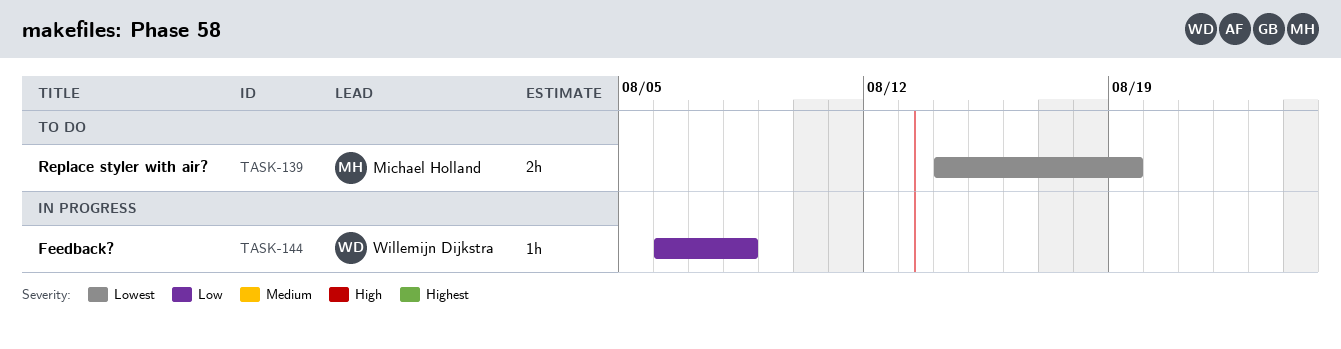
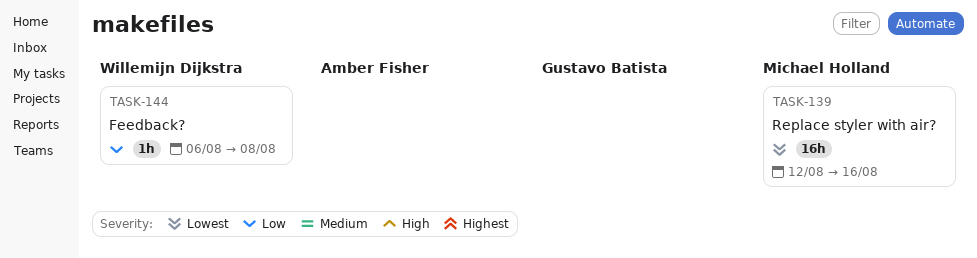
TASK-139, estimate: 2h -> 16h
TASK-139, start: Aug 14 -> Aug 12
TASK-139, due: Aug 19 -> Aug 16

